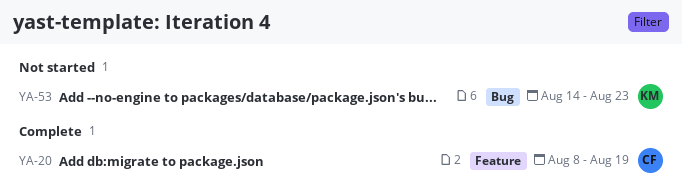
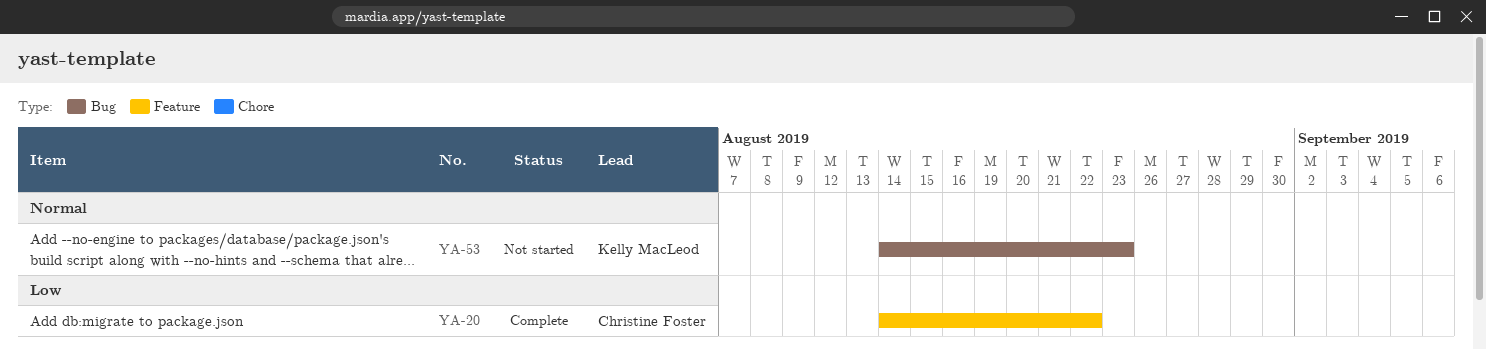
YA-20, start: Aug 8 -> Aug 14
YA-20, due: Aug 19 -> Aug 22

